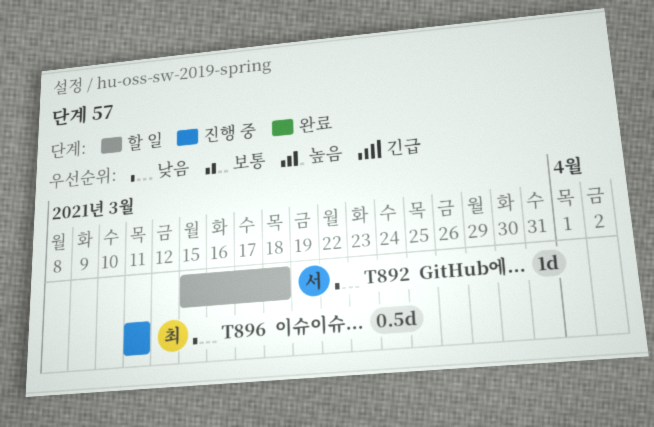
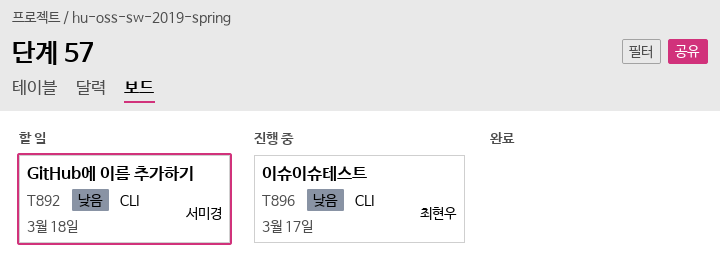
T896, due: Mar 11 -> Mar 17

